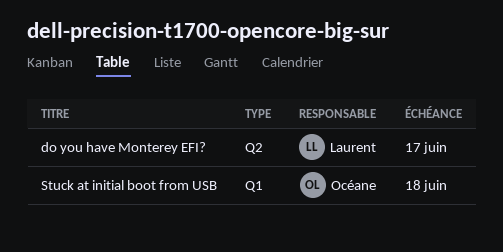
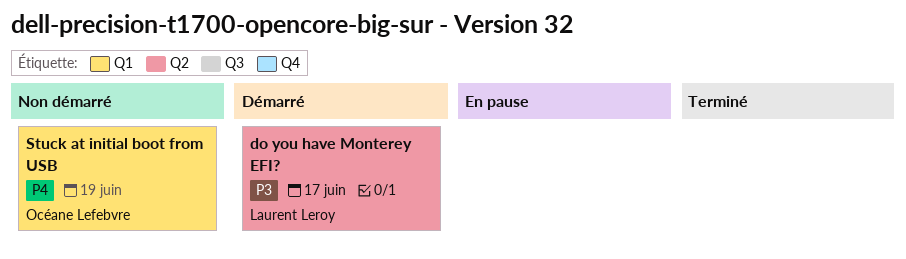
Stuck at initial boot from USB, due: Jun 18 -> Jun 19

